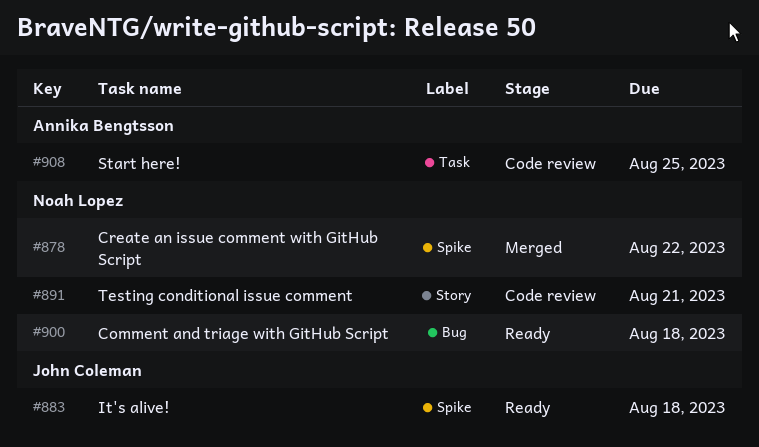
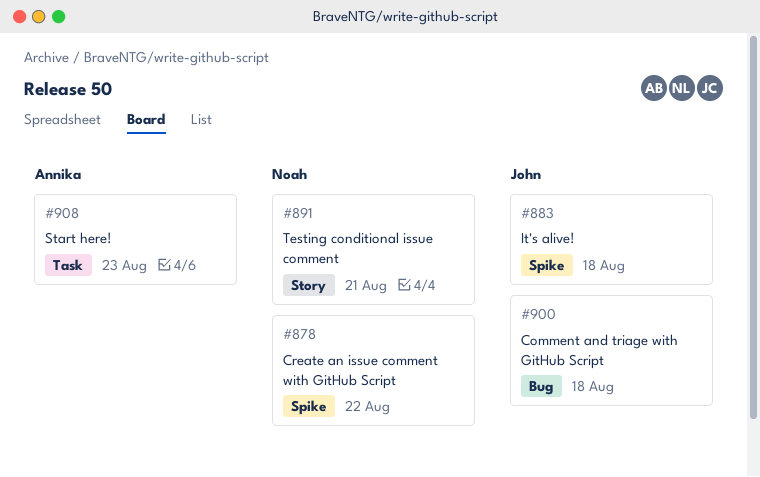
#900, owner: Noah Lopez -> John Coleman
#908, due: Aug 25 -> Aug 23

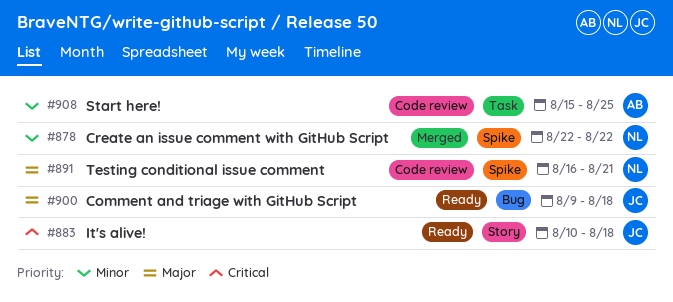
#883, label: Spike -> Story
#891, label: Story -> Spike
#908, due: Aug 23 -> Aug 25

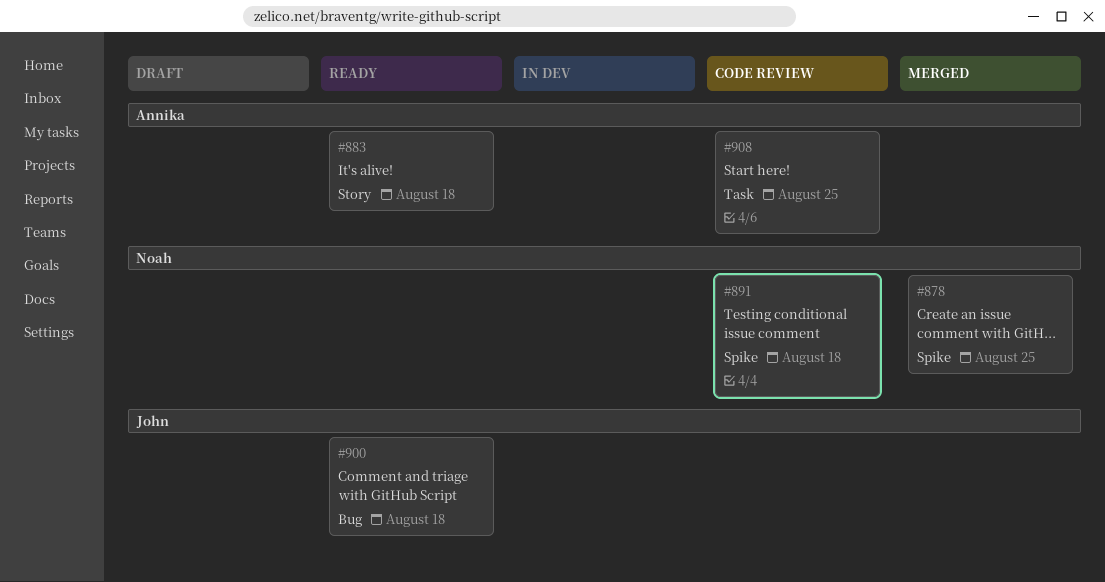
#878, due: Aug 22 -> Aug 25
#883, owner: John -> Annika
#891, due: Aug 21 -> Aug 18

